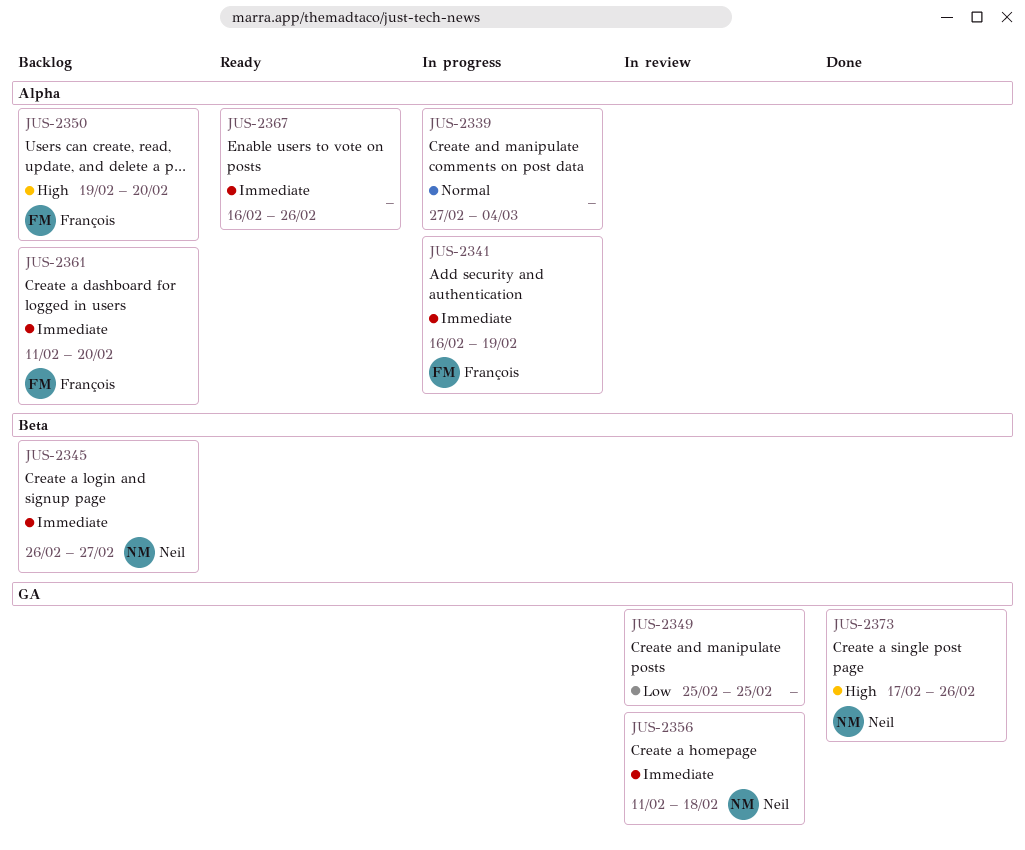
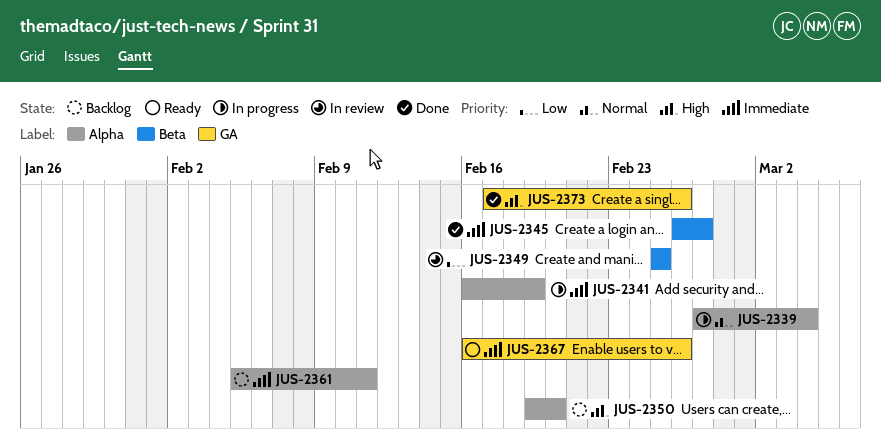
JUS-2345, status: Backlog -> Done
JUS-2349, label: GA -> Beta
JUS-2356: present -> none
JUS-2361, start: Feb 11 -> Feb 5
JUS-2361, due: Feb 20 -> Feb 11
JUS-2367, label: Alpha -> GA

